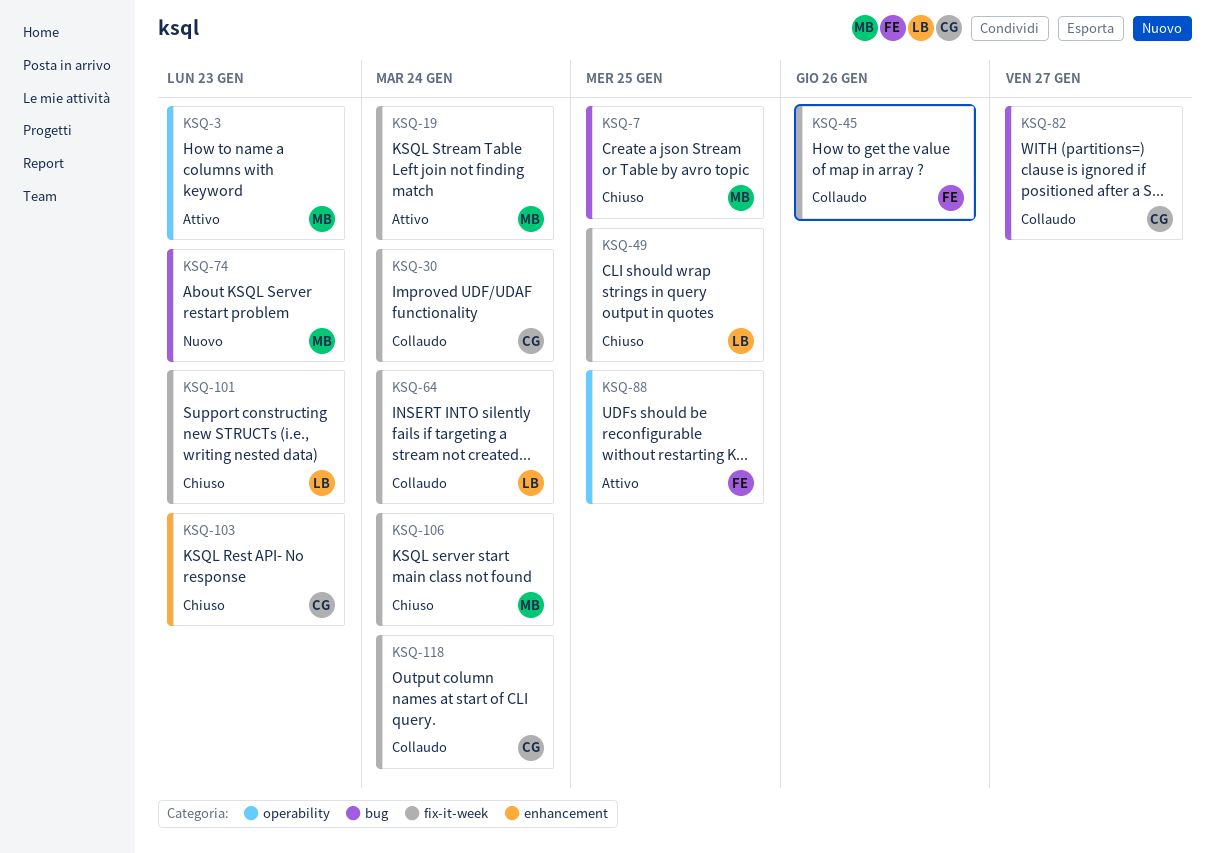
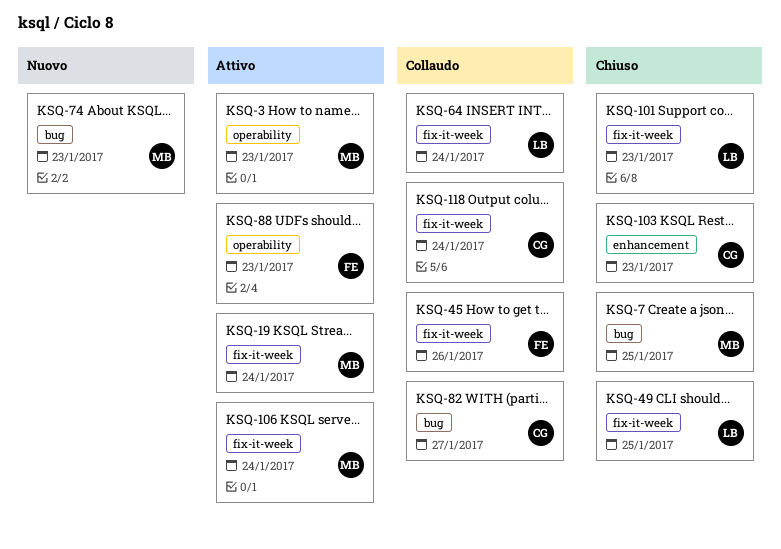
KSQ-30: present -> none
KSQ-88, due: Jan 25 -> Jan 23
KSQ-106, status: Chiuso -> Attivo

